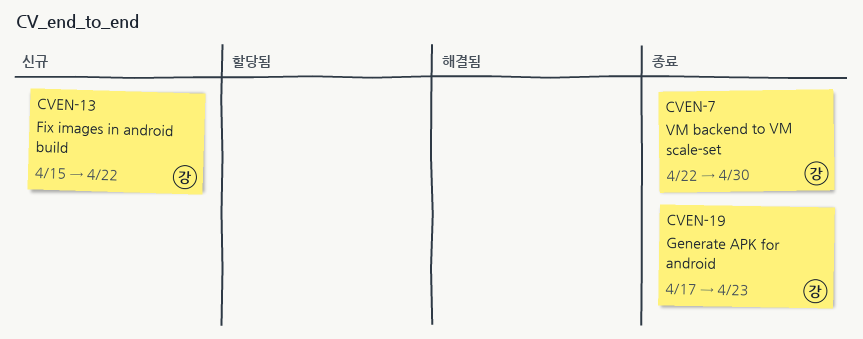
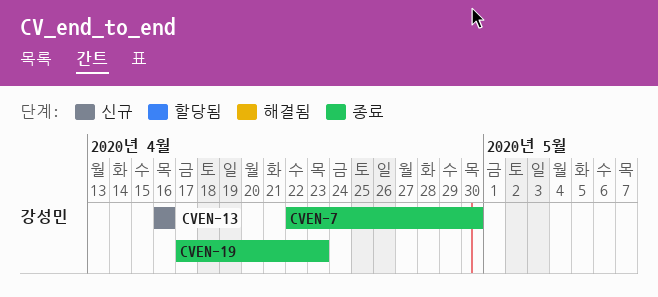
CVEN-13, start: Apr 15 -> Apr 16
CVEN-13, due: Apr 22 -> Apr 16

